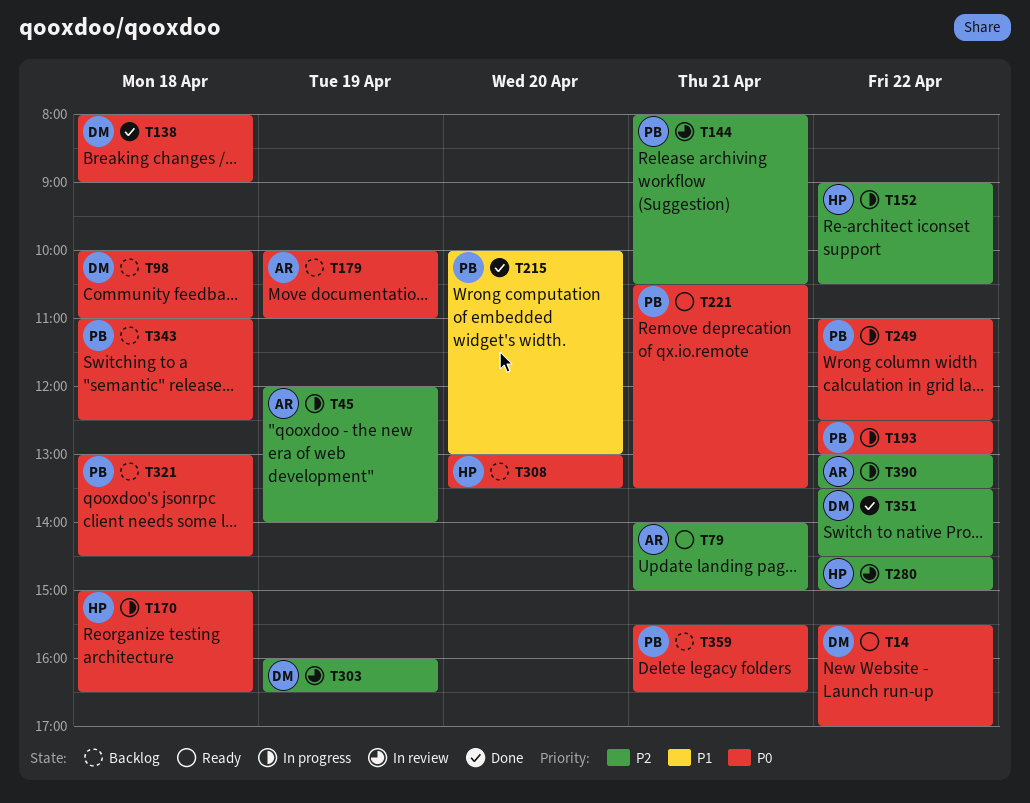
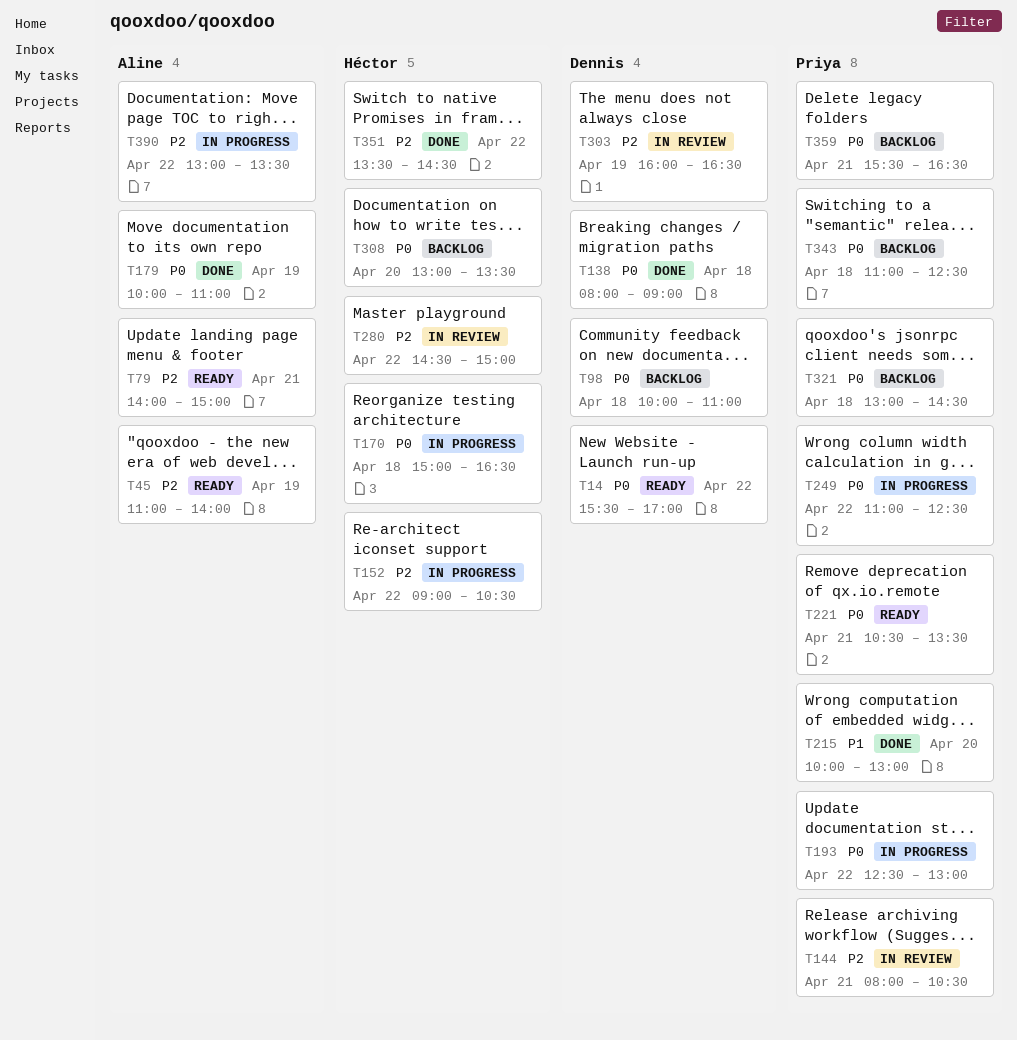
T45, status: In progress -> Ready
T45, begins: 12:00 -> 11:00
T179, status: Backlog -> Done
T351, owner: Dennis -> Héctor

